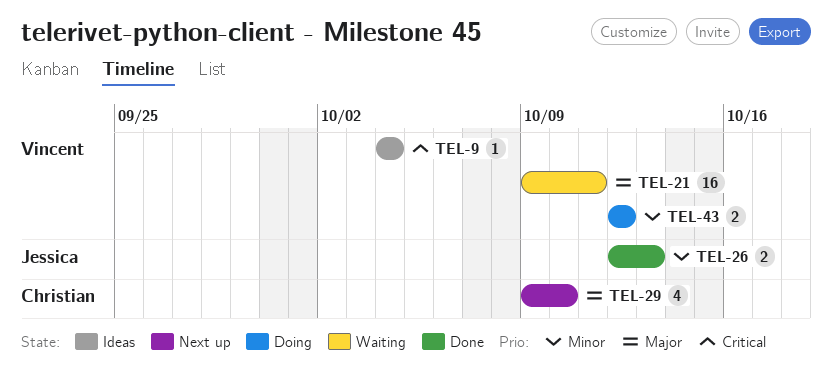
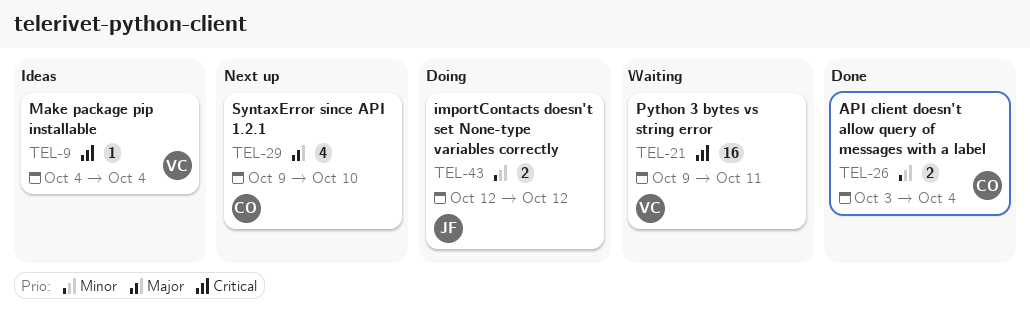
TEL-21, priority: Major -> Critical
TEL-26, owner: Jessica -> Christian
TEL-26, start: Oct 12 -> Oct 3
TEL-26, due: Oct 13 -> Oct 4
TEL-43, owner: Vincent -> Jessica

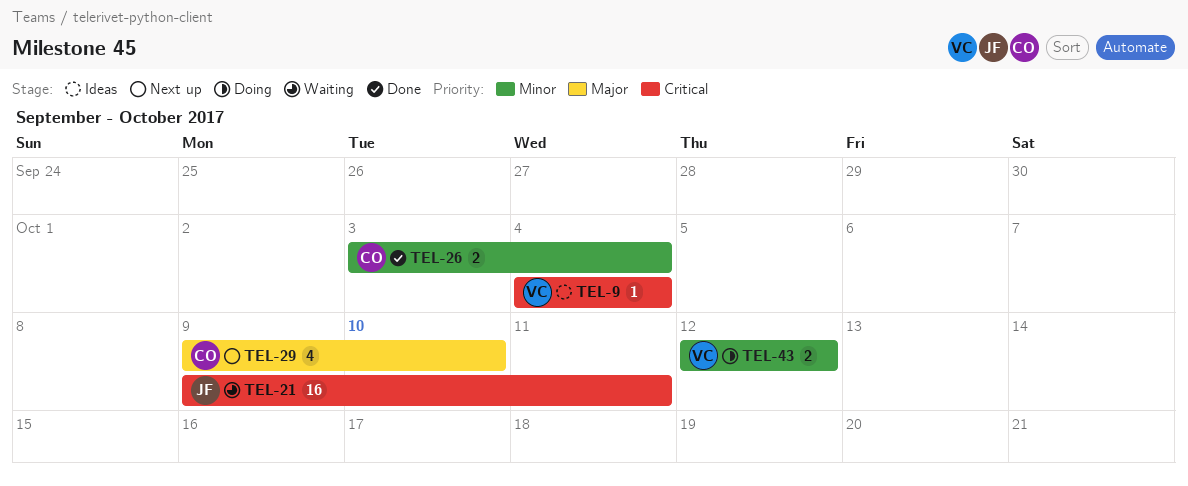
TEL-21, owner: VC -> JF
TEL-43, owner: JF -> VC

